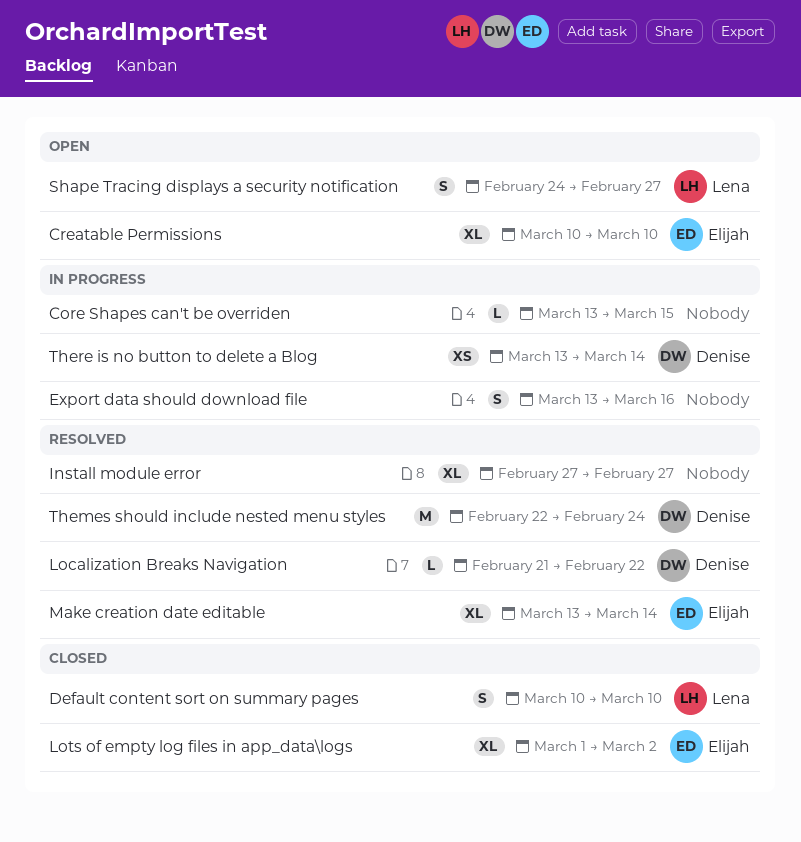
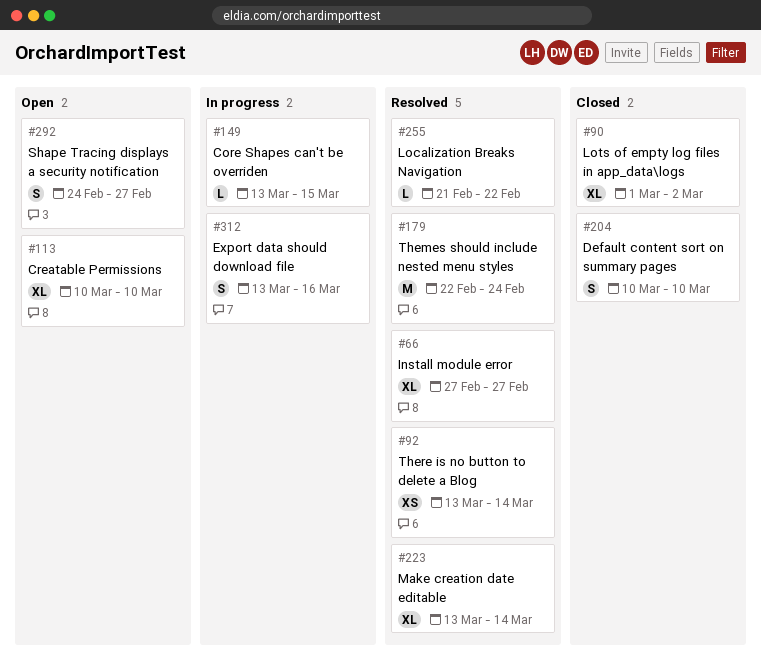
There is no button to delete a Blog, status: In progress -> Resolved

